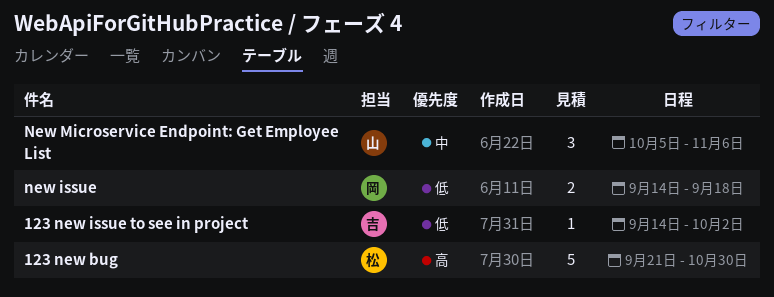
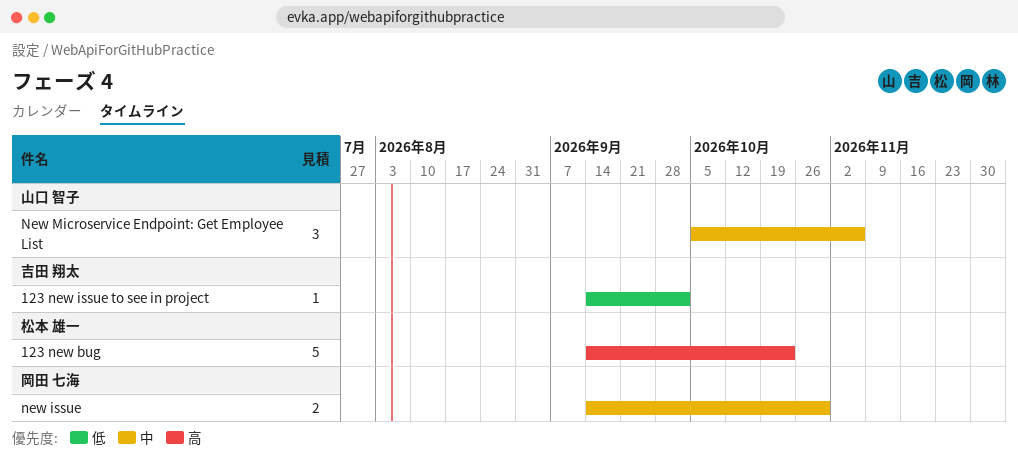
123 new bug, start: Sep 21 -> Sep 14
123 new bug, due: Oct 30 -> Oct 23
new issue, priority: 低 -> 中
new issue, due: Sep 18 -> Oct 30

